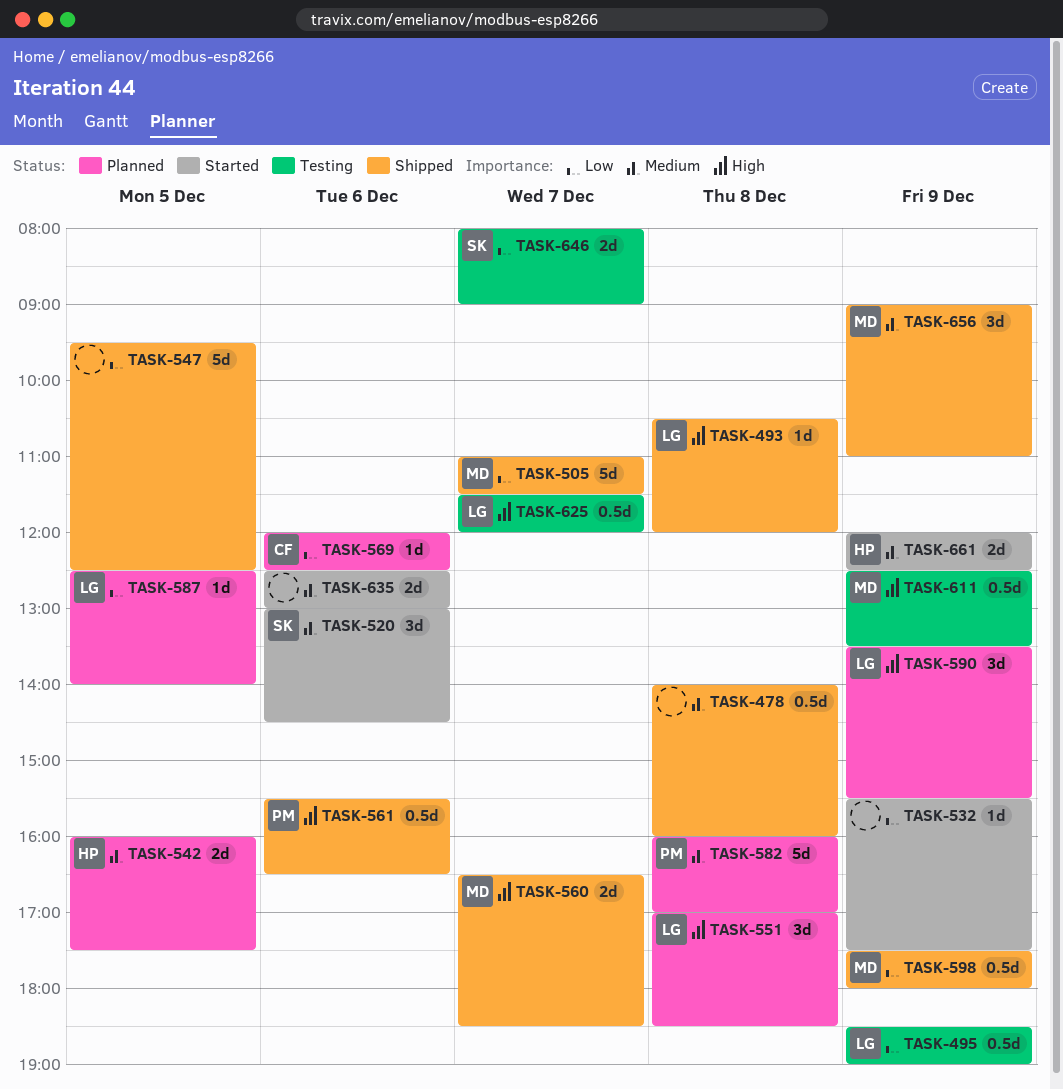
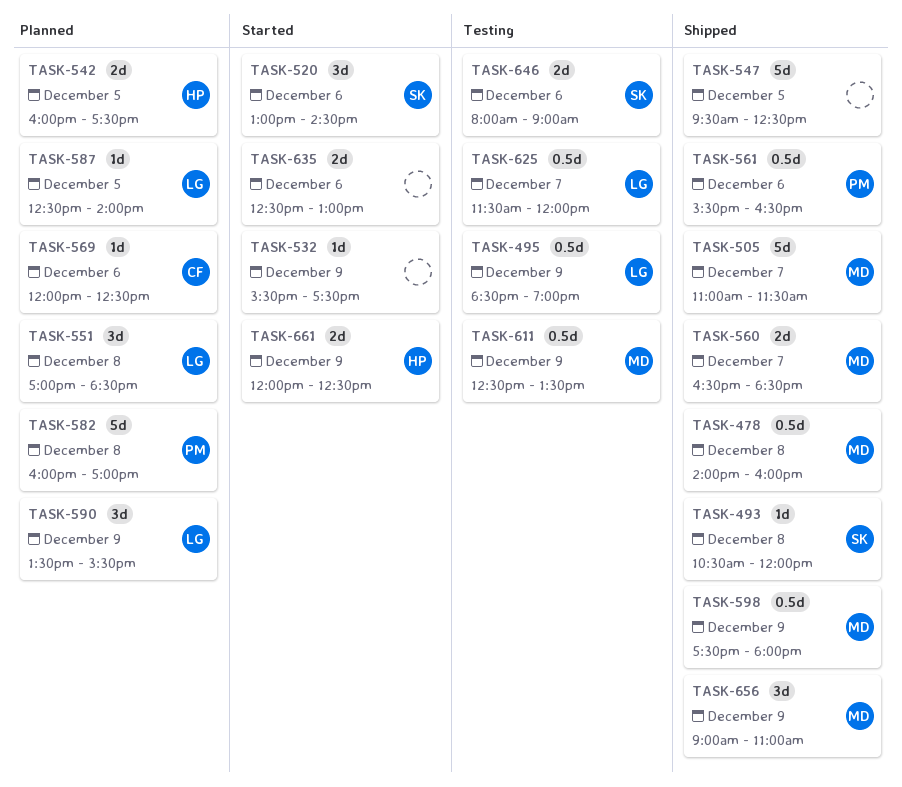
TASK-478, owner: none -> MD
TASK-493, owner: LG -> SK
TASK-646, day: Dec 7 -> Dec 6

